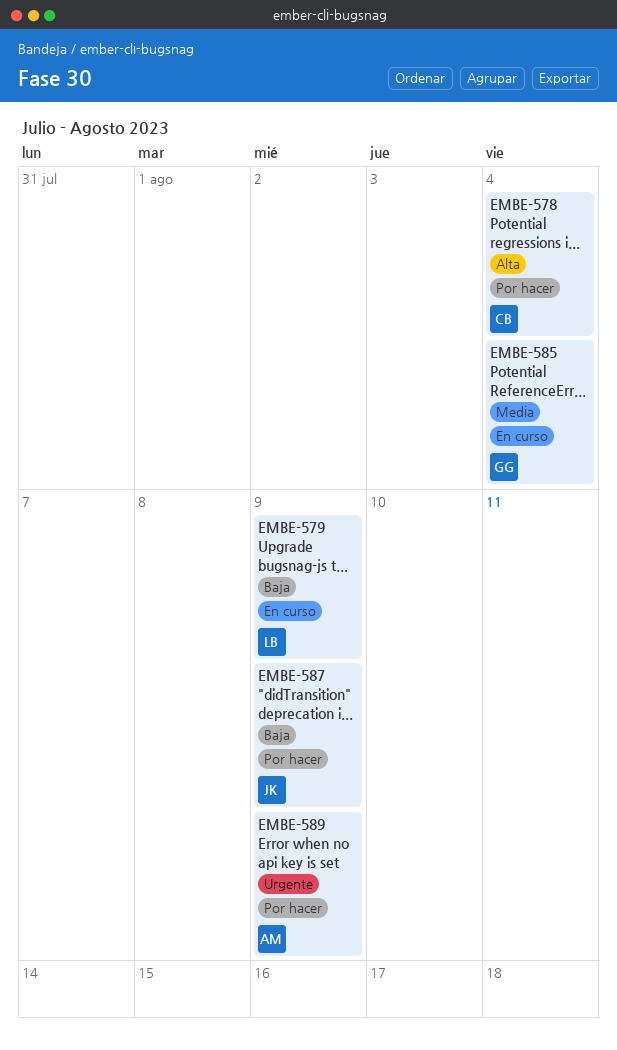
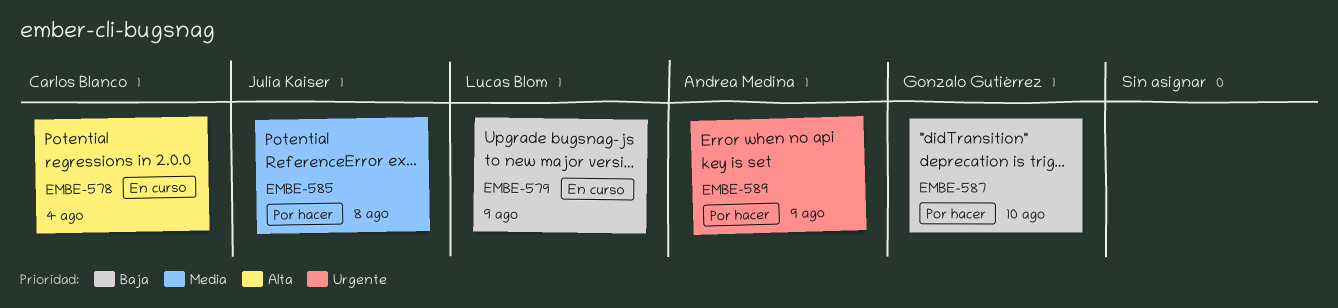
EMBE-578, status: Por hacer -> En curso
EMBE-585, status: En curso -> Por hacer
EMBE-585, owner: Gonzalo Gutiérrez -> Julia Kaiser
EMBE-585, due: Aug 4 -> Aug 8
EMBE-587, owner: Julia Kaiser -> Gonzalo Gutiérrez
EMBE-587, due: Aug 9 -> Aug 10

